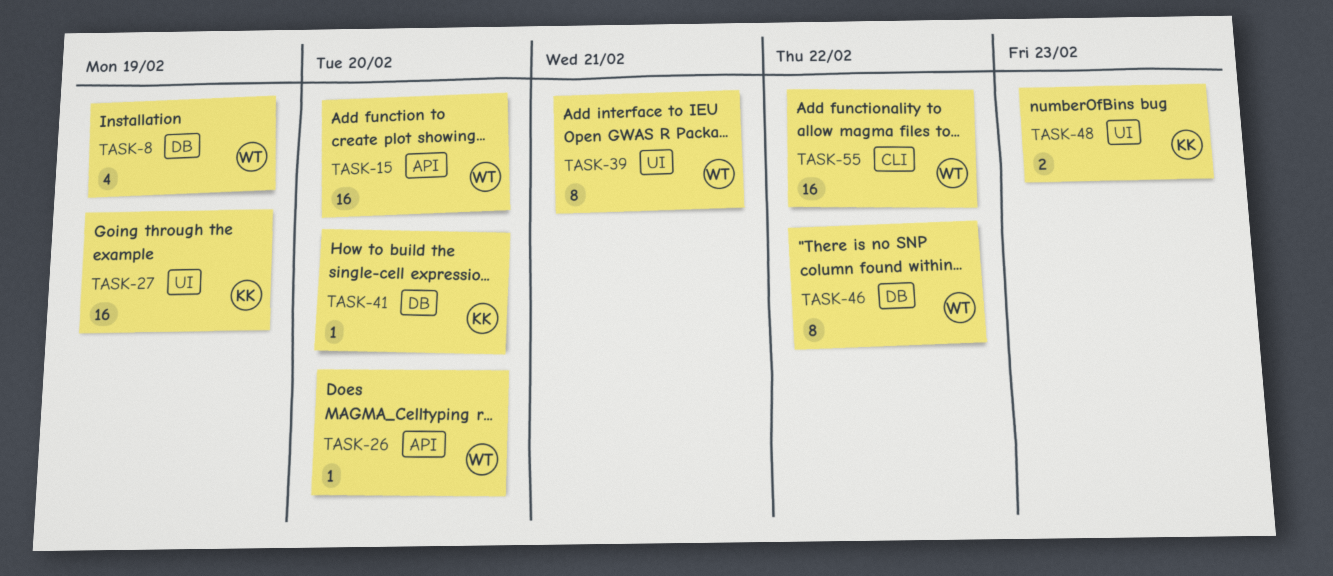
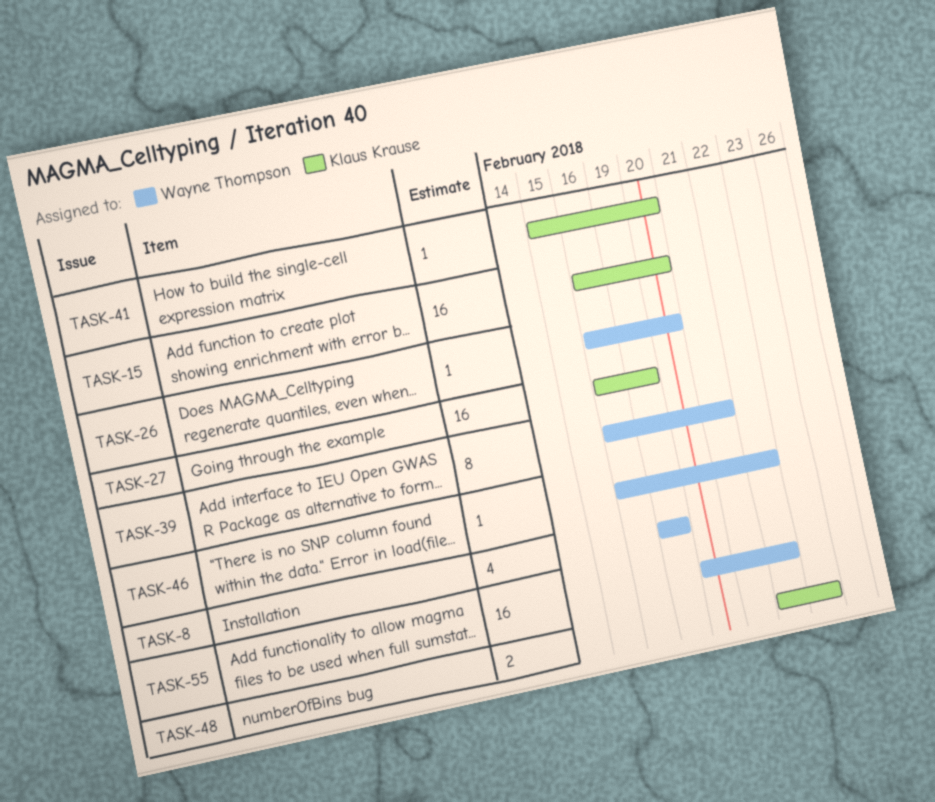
TASK-15, owner: Wayne Thompson -> Klaus Krause
TASK-46, estimate: 8 -> 1

